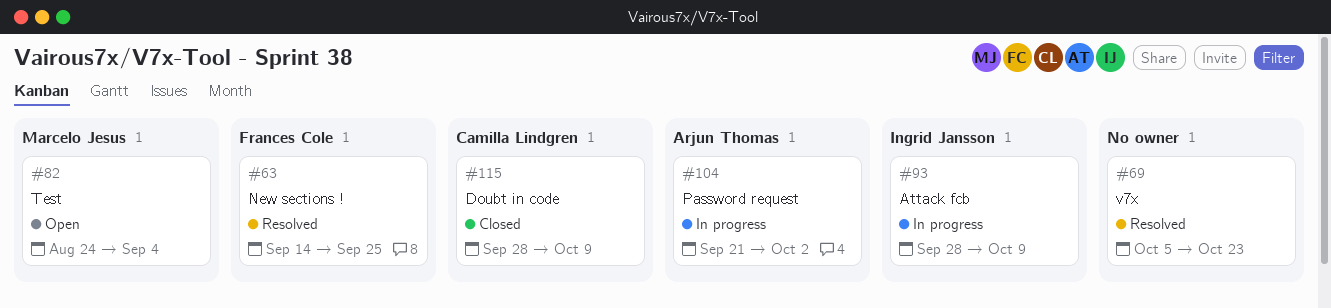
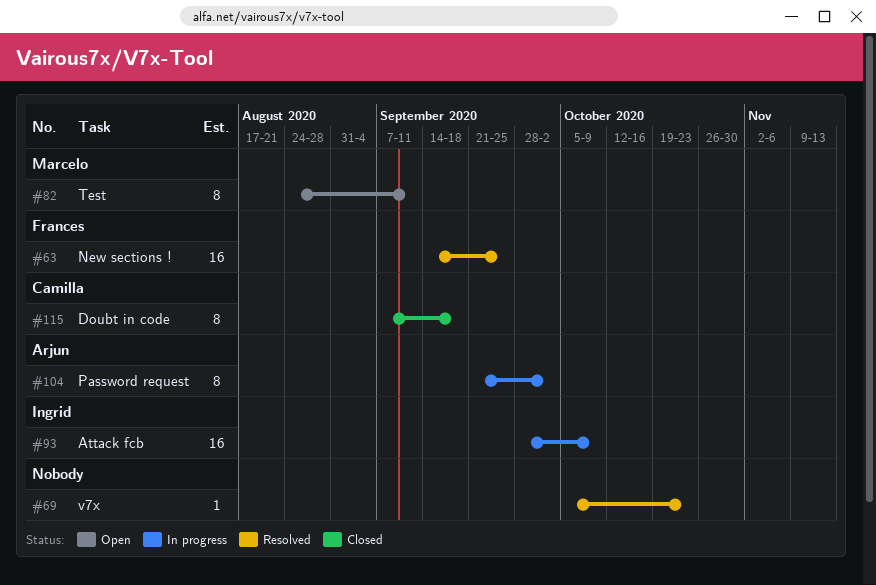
#82, due: Sep 4 -> Sep 11
#115, start: Sep 28 -> Sep 7
#115, due: Oct 9 -> Sep 18

